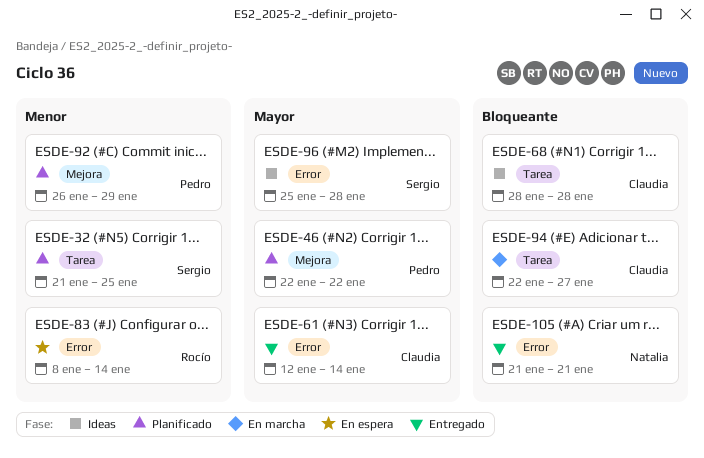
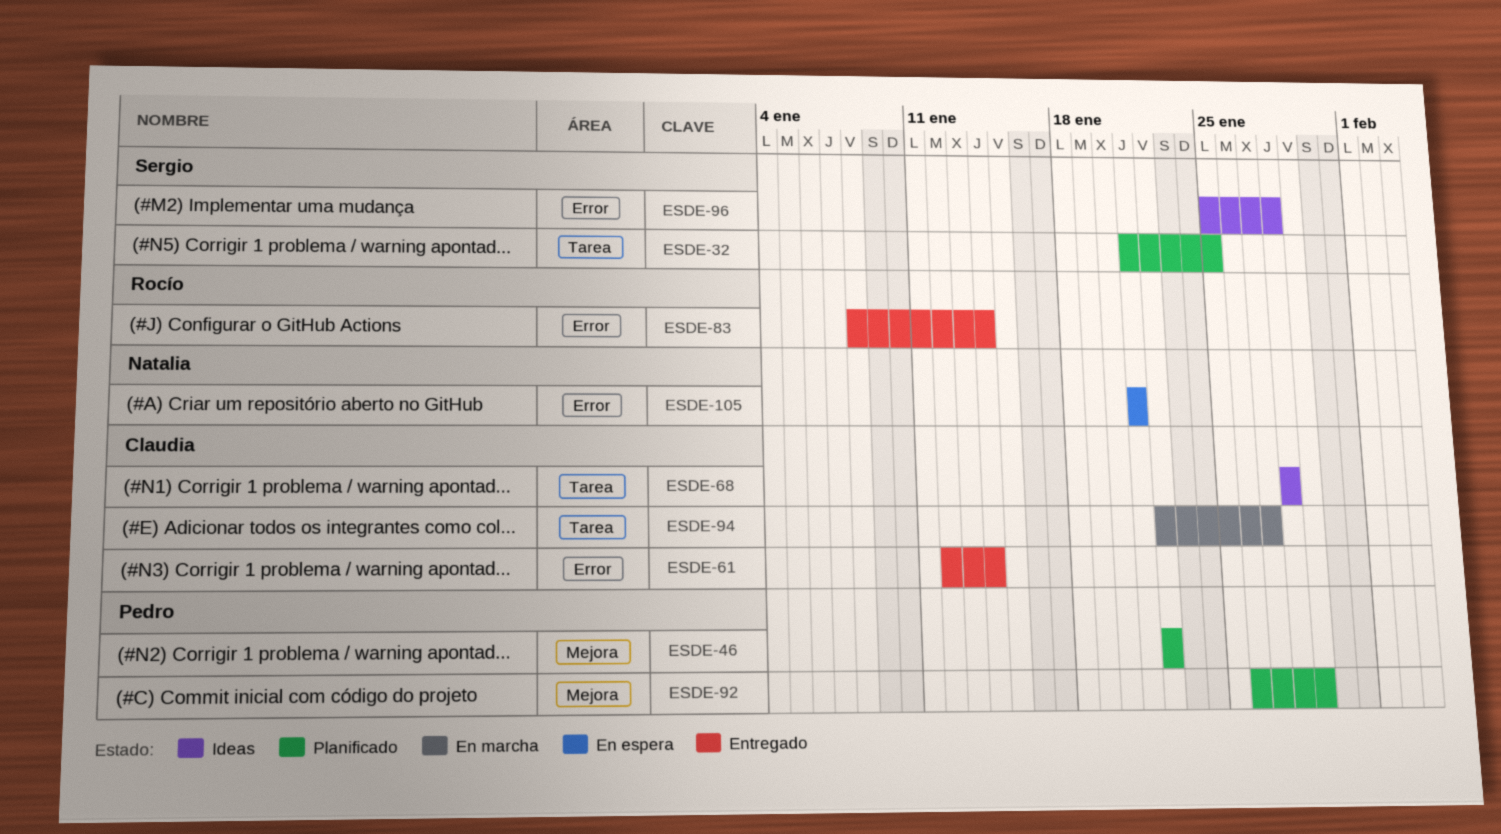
ESDE-83, status: En espera -> Entregado
ESDE-105, status: Entregado -> En espera

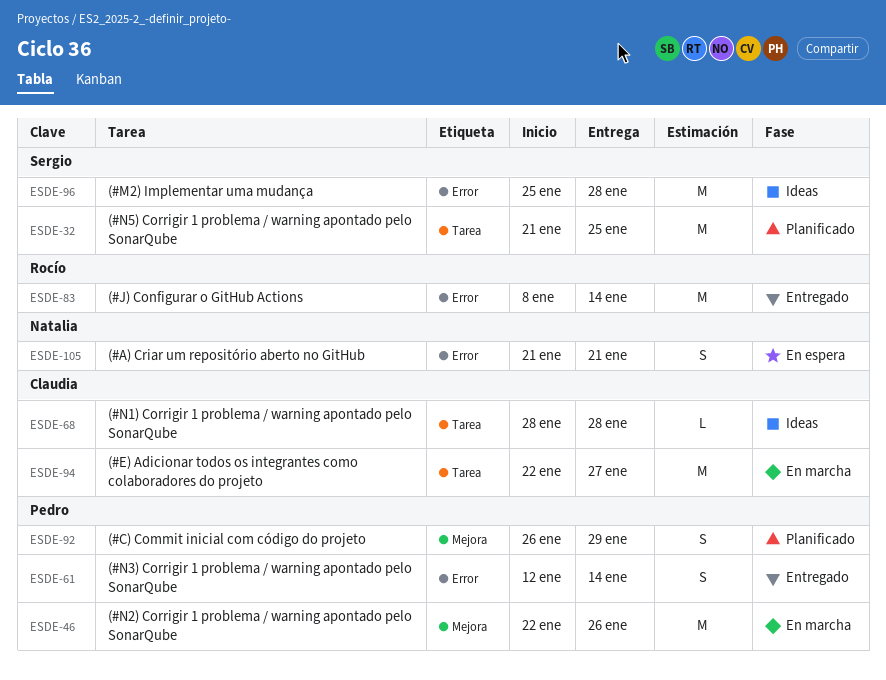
ESDE-46, status: Planificado -> En marcha
ESDE-46, due: Jan 22 -> Jan 26
ESDE-61, owner: Claudia -> Pedro

